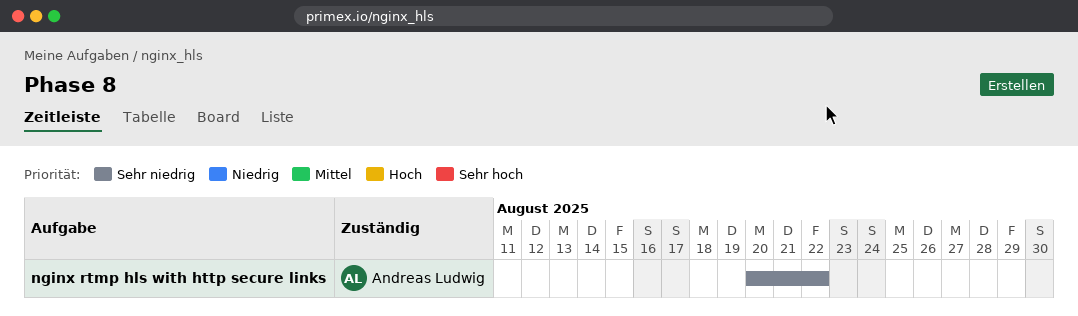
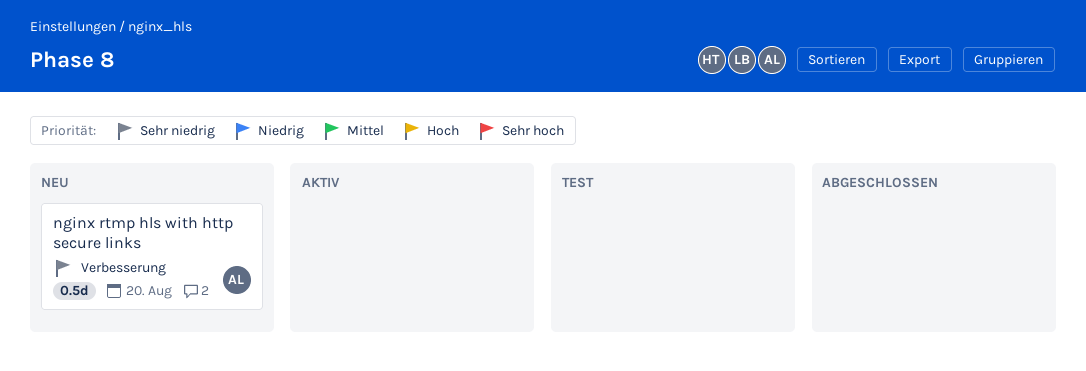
nginx rtmp hls with http secure links, due: Aug 22 -> Aug 20

